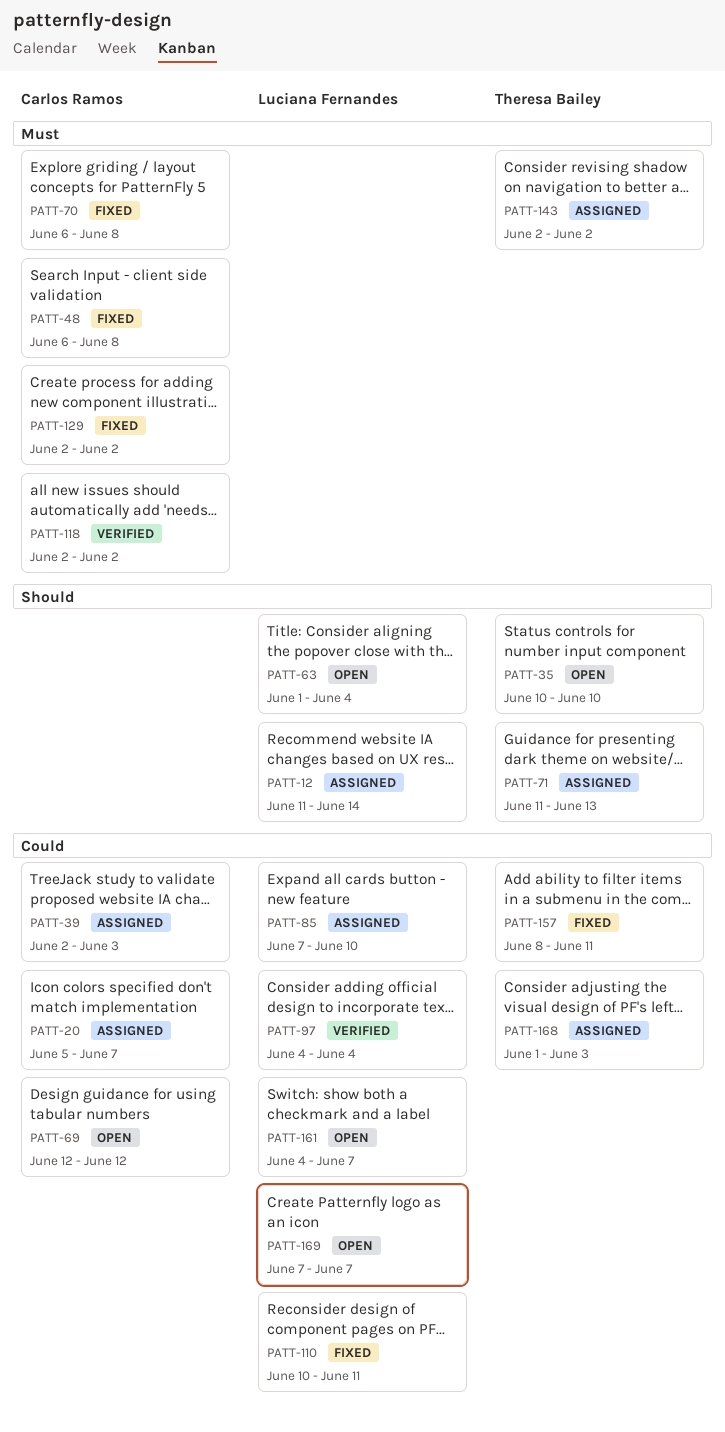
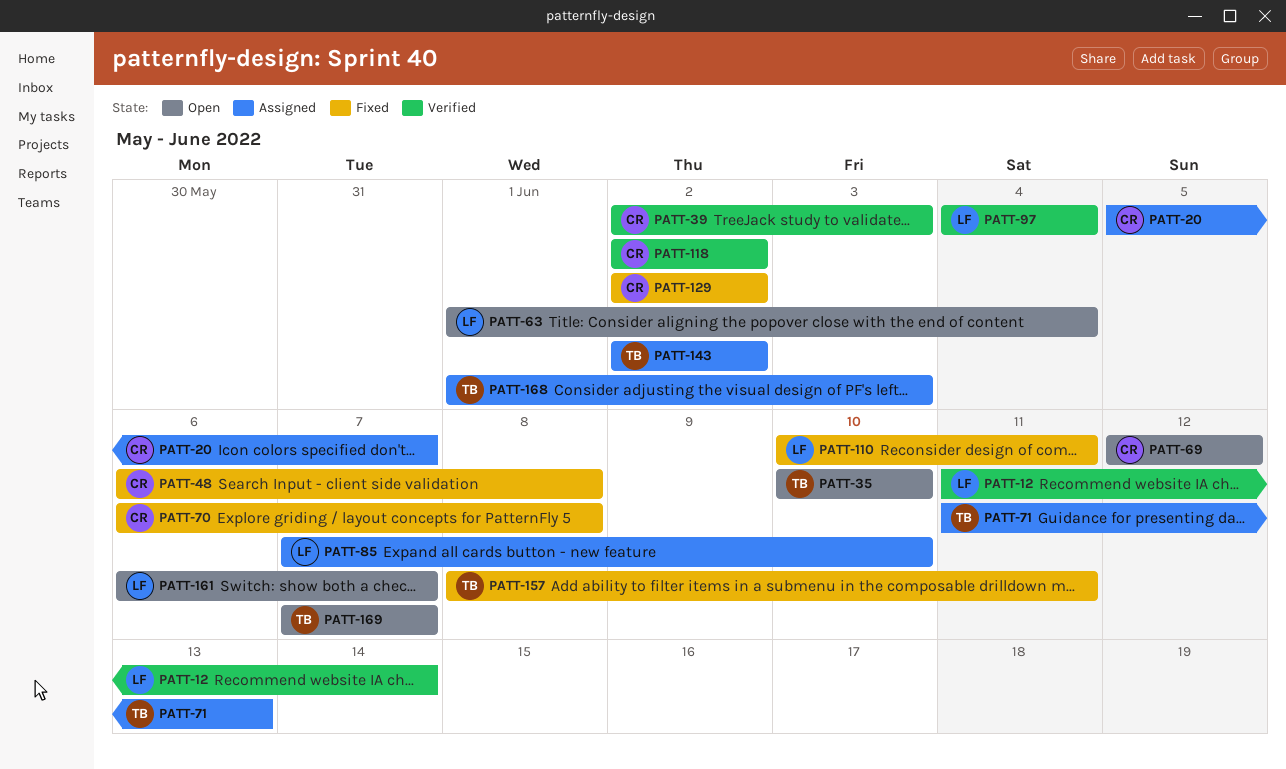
PATT-12, status: Assigned -> Verified
PATT-39, status: Assigned -> Verified
PATT-161, start: Jun 4 -> Jun 6
PATT-169, owner: Luciana Fernandes -> Theresa Bailey

